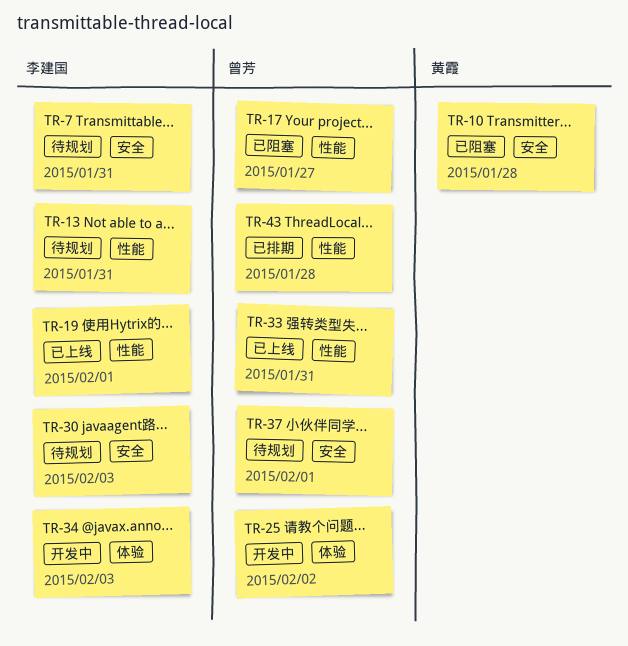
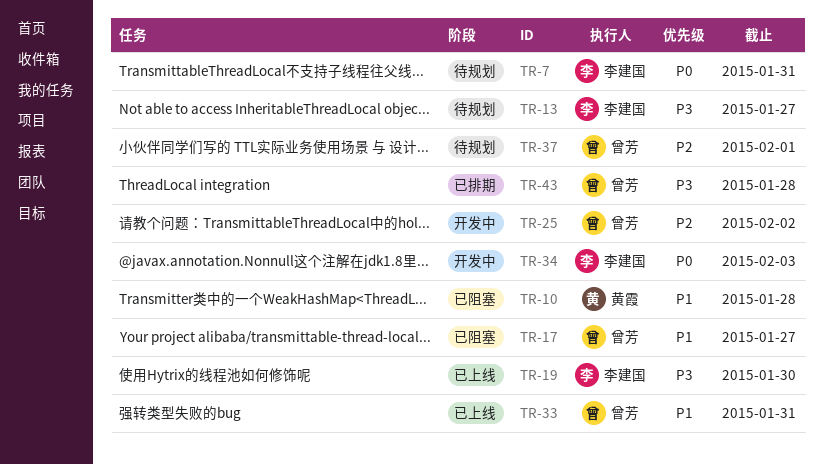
TR-13, due: Jan 31 -> Jan 27
TR-19, due: Feb 1 -> Jan 30
TR-30: present -> none

